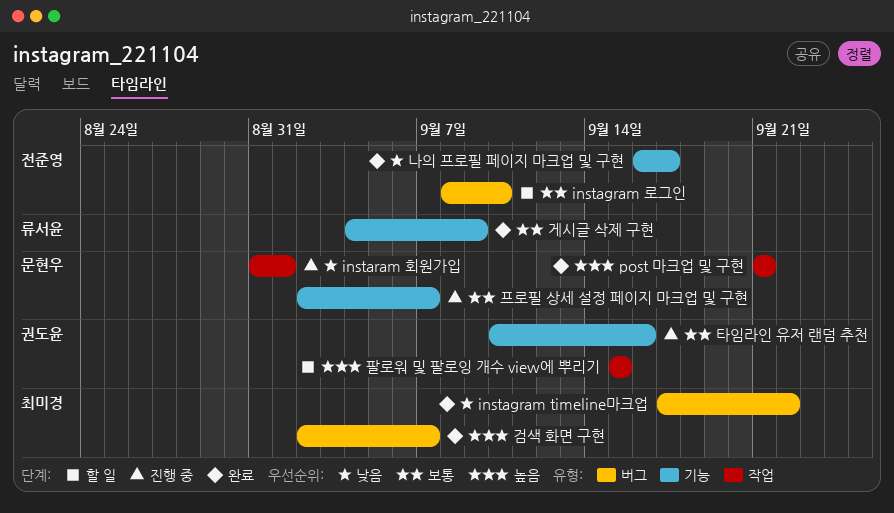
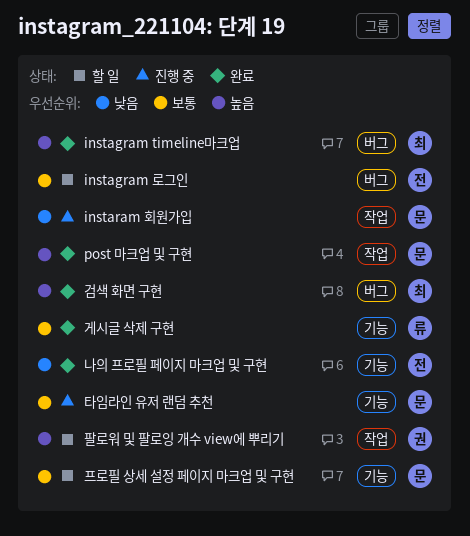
instagram timeline마크업, priority: 낮음 -> 높음
타임라인 유저 랜덤 추천, owner: 권도윤 -> 문현우
프로필 상세 설정 페이지 마크업 및 구현, status: 진행 중 -> 할 일

